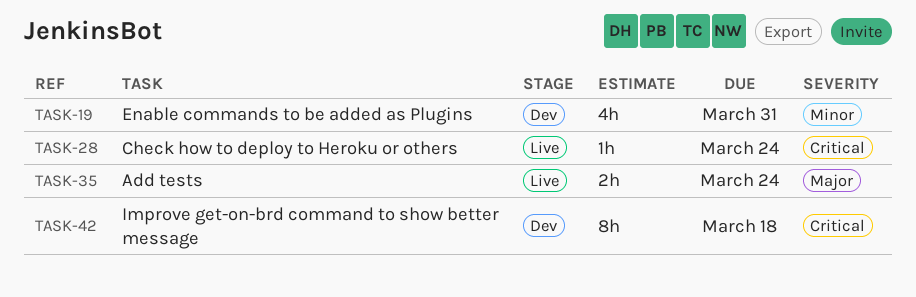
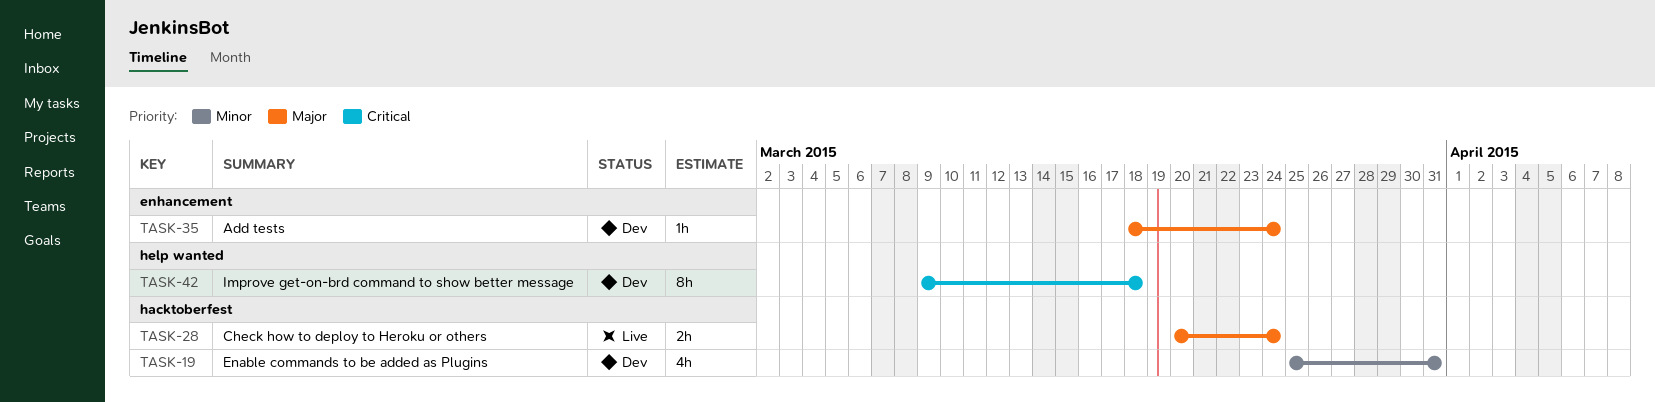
TASK-28, priority: Critical -> Major
TASK-28, estimate: 1h -> 2h
TASK-35, status: Live -> Dev
TASK-35, estimate: 2h -> 1h

